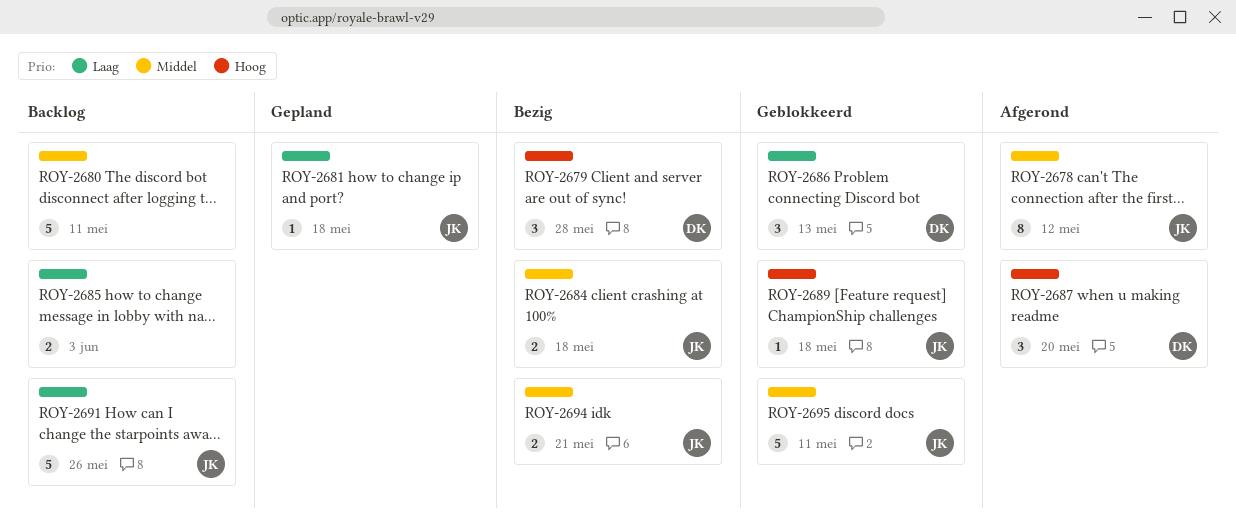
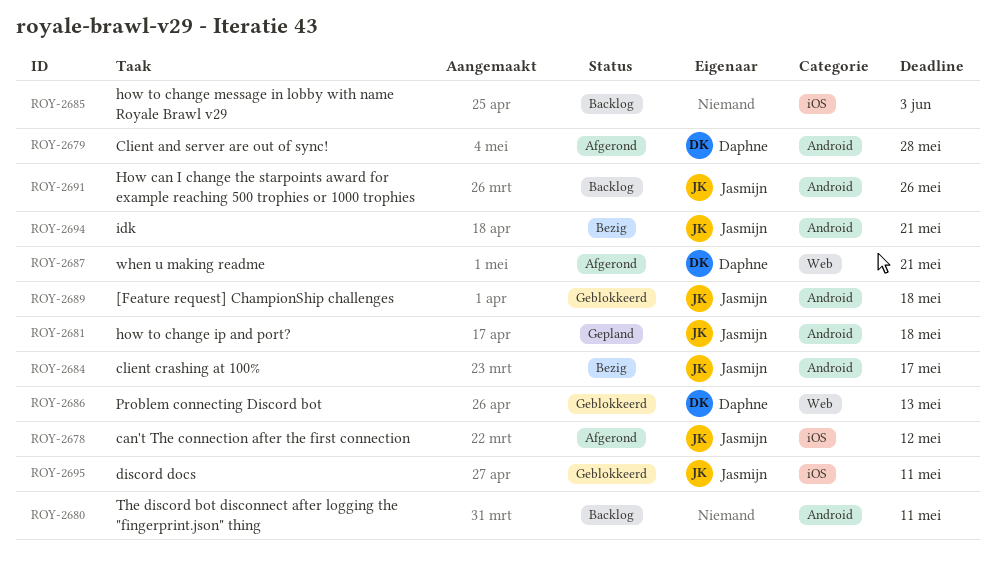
ROY-2679, status: Bezig -> Afgerond
ROY-2684, due: May 18 -> May 17
ROY-2687, due: May 20 -> May 21

